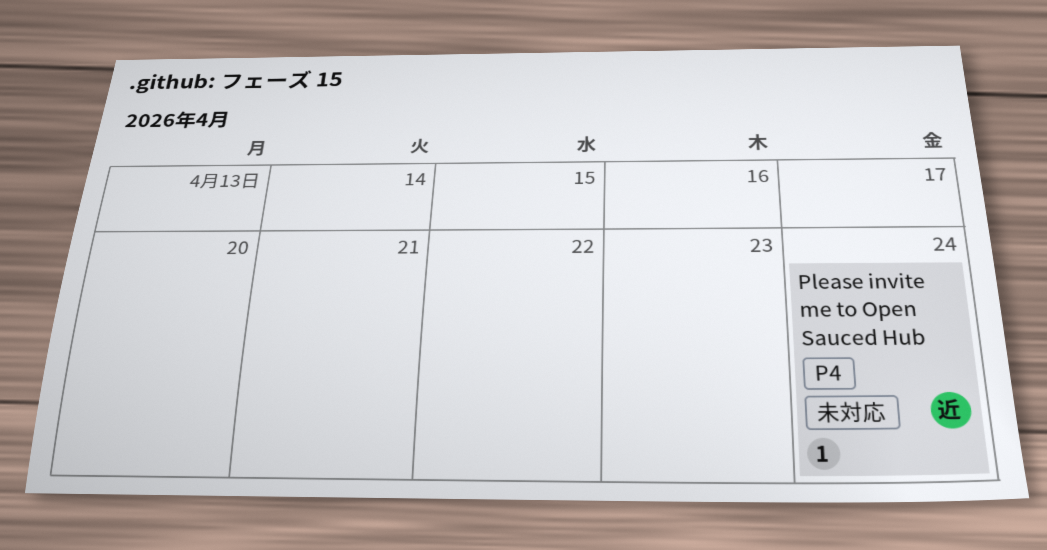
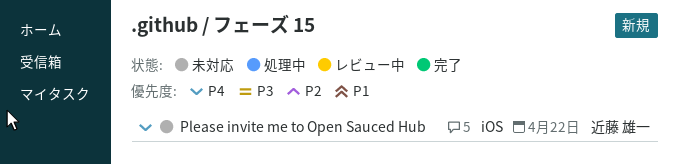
Please invite me to Open Sauced Hub, due: Apr 24 -> Apr 22

